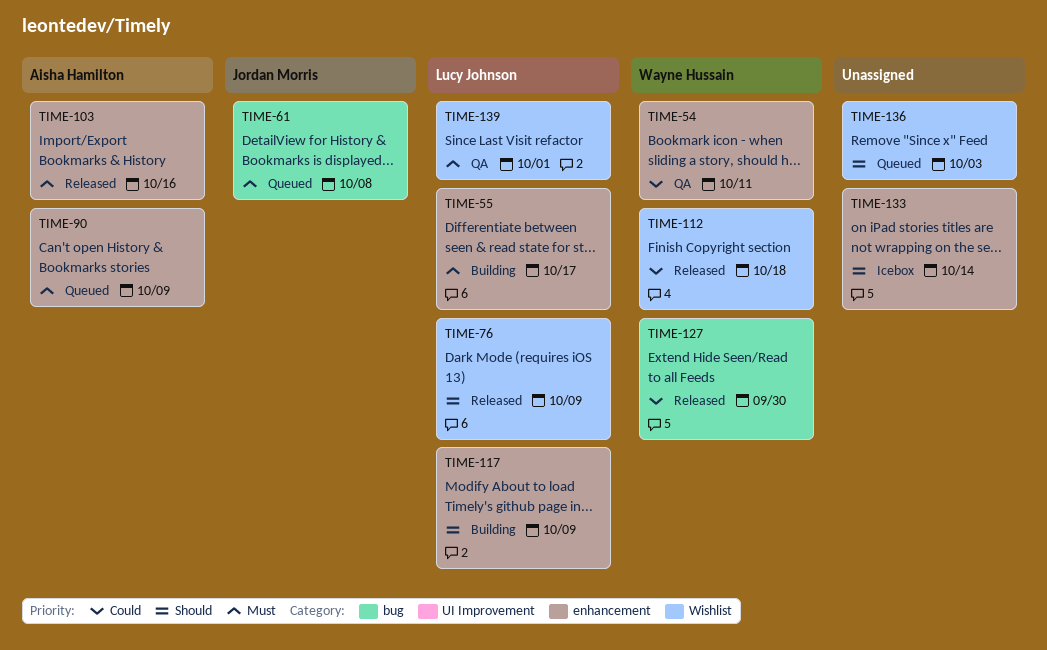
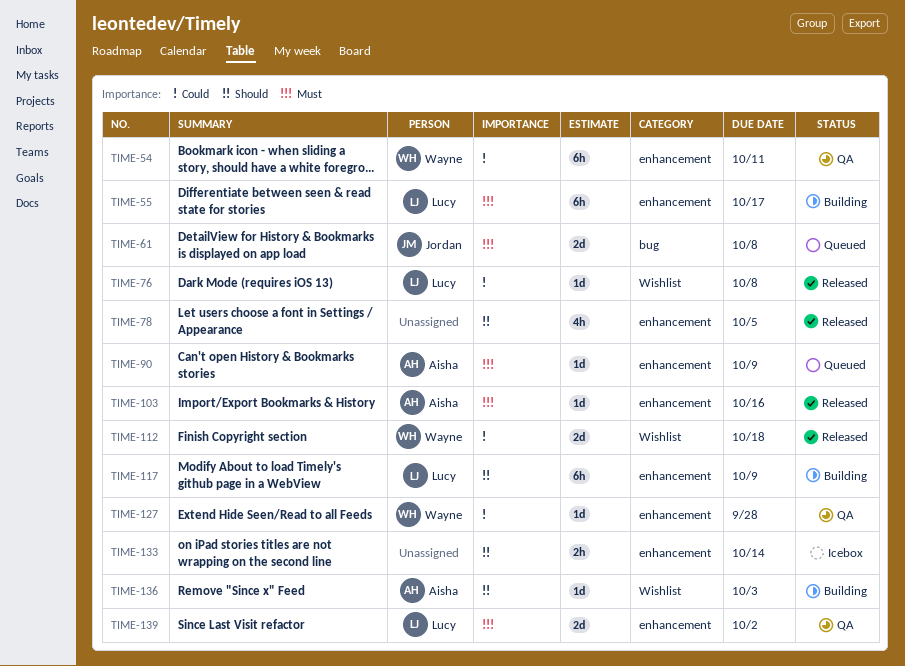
TIME-76, priority: Should -> Could
TIME-76, due: Oct 9 -> Oct 8
TIME-78: none -> present
TIME-127, status: Released -> QA
TIME-127, label: bug -> enhancement
TIME-127, due: Sep 30 -> Sep 28
TIME-136, status: Queued -> Building
TIME-136, owner: none -> Aisha Hamilton
TIME-139, label: Wishlist -> enhancement
TIME-139, due: Oct 1 -> Oct 2

